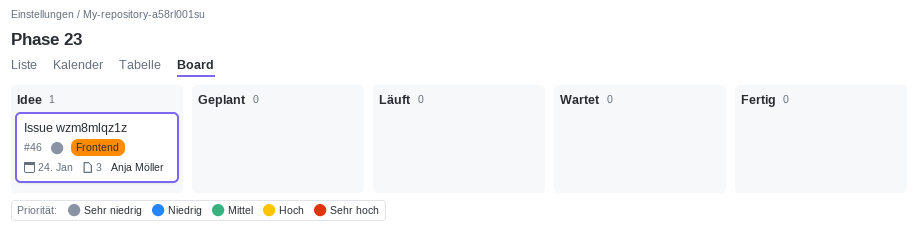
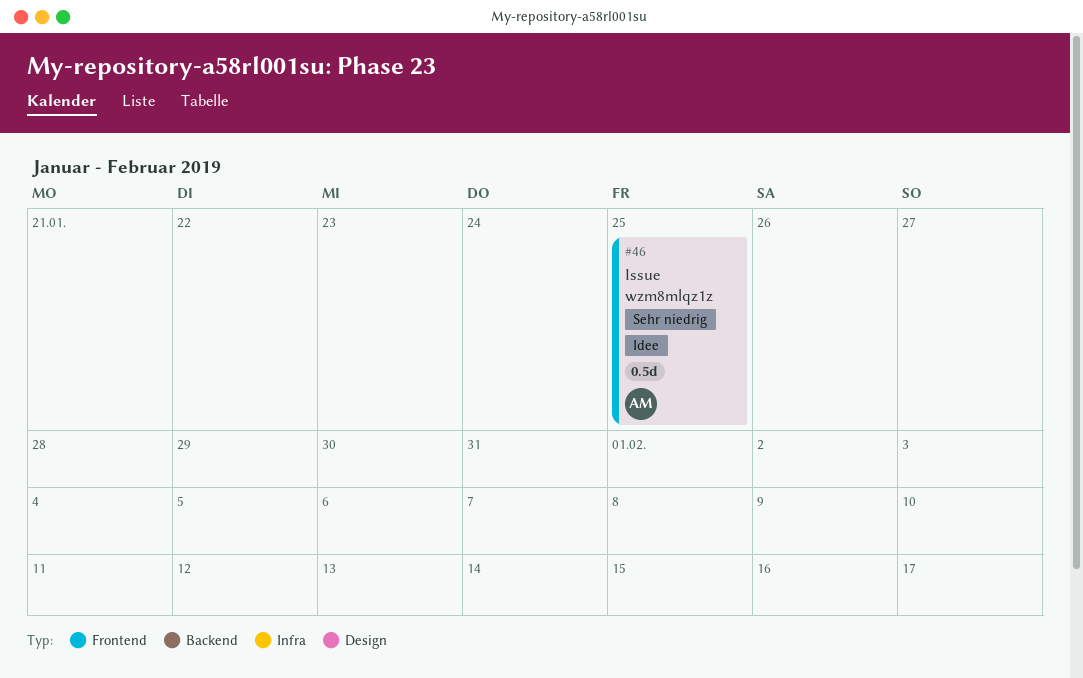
#46, due: Jan 24 -> Jan 25

